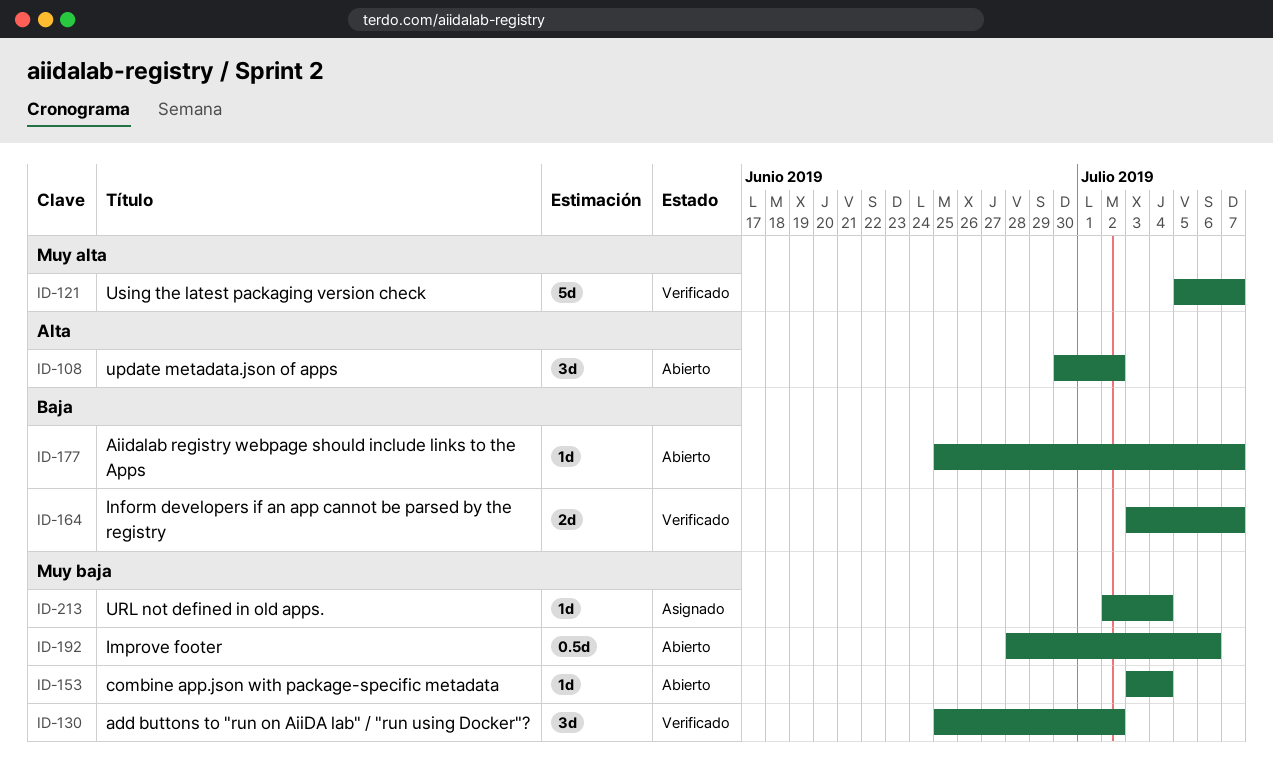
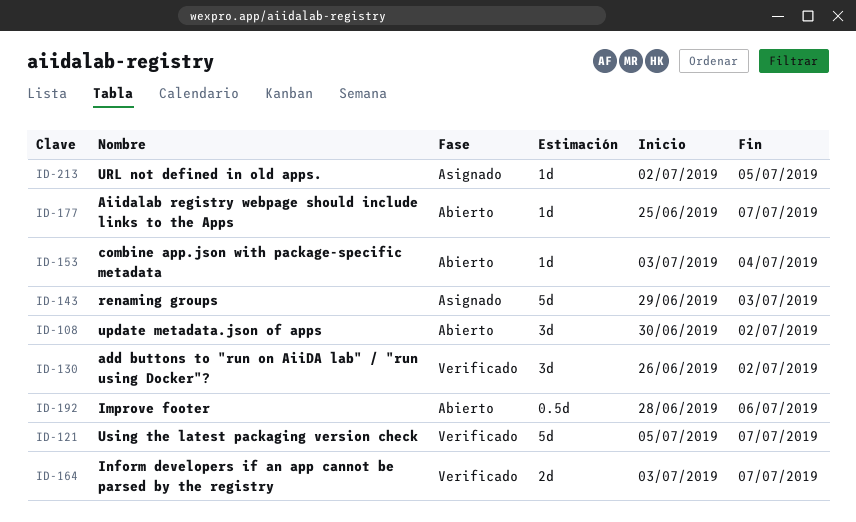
ID-130, start: Jun 25 -> Jun 26
ID-143: none -> present
ID-213, due: Jul 4 -> Jul 5

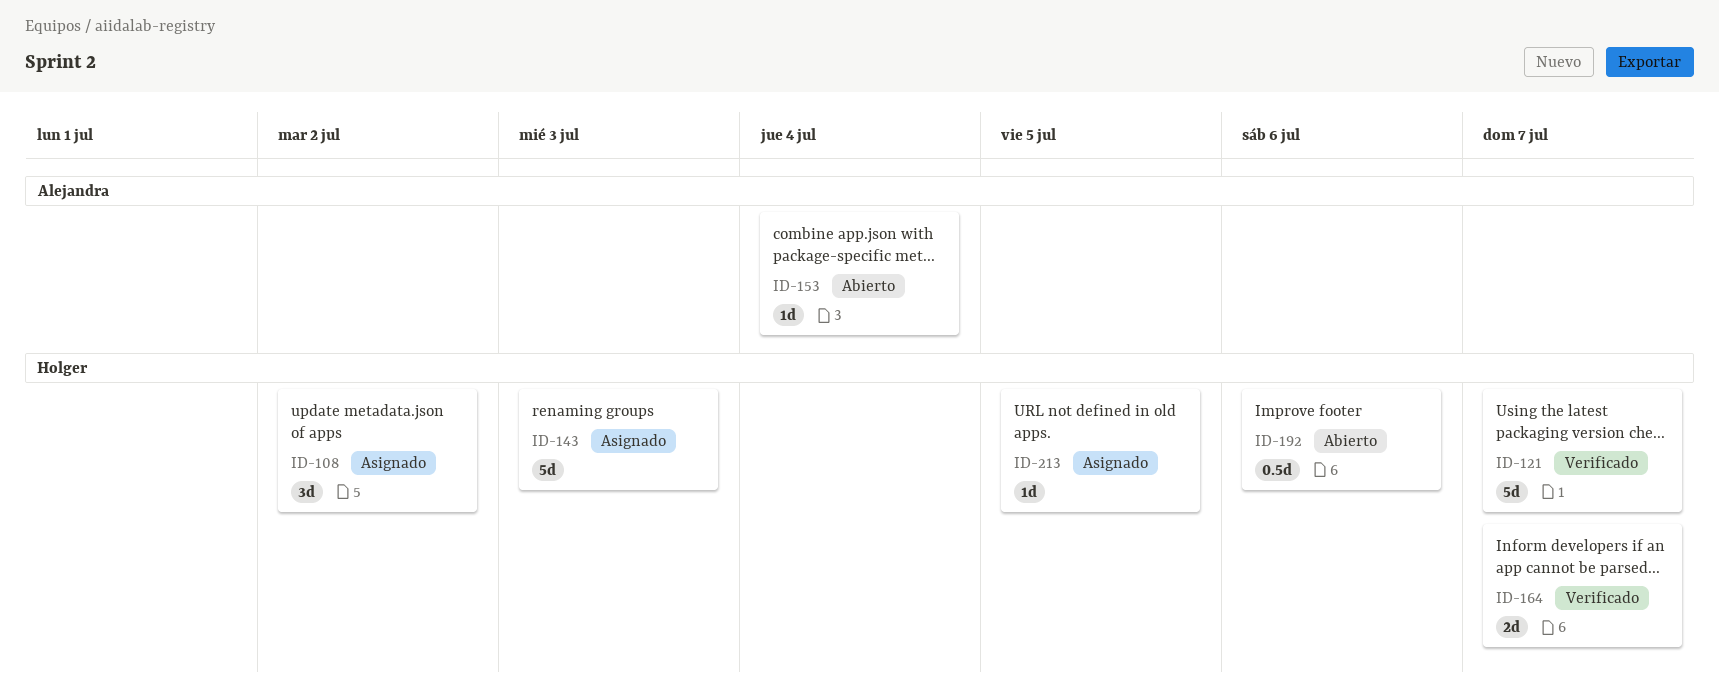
ID-108, status: Abierto -> Asignado
ID-130: present -> none
ID-177: present -> none

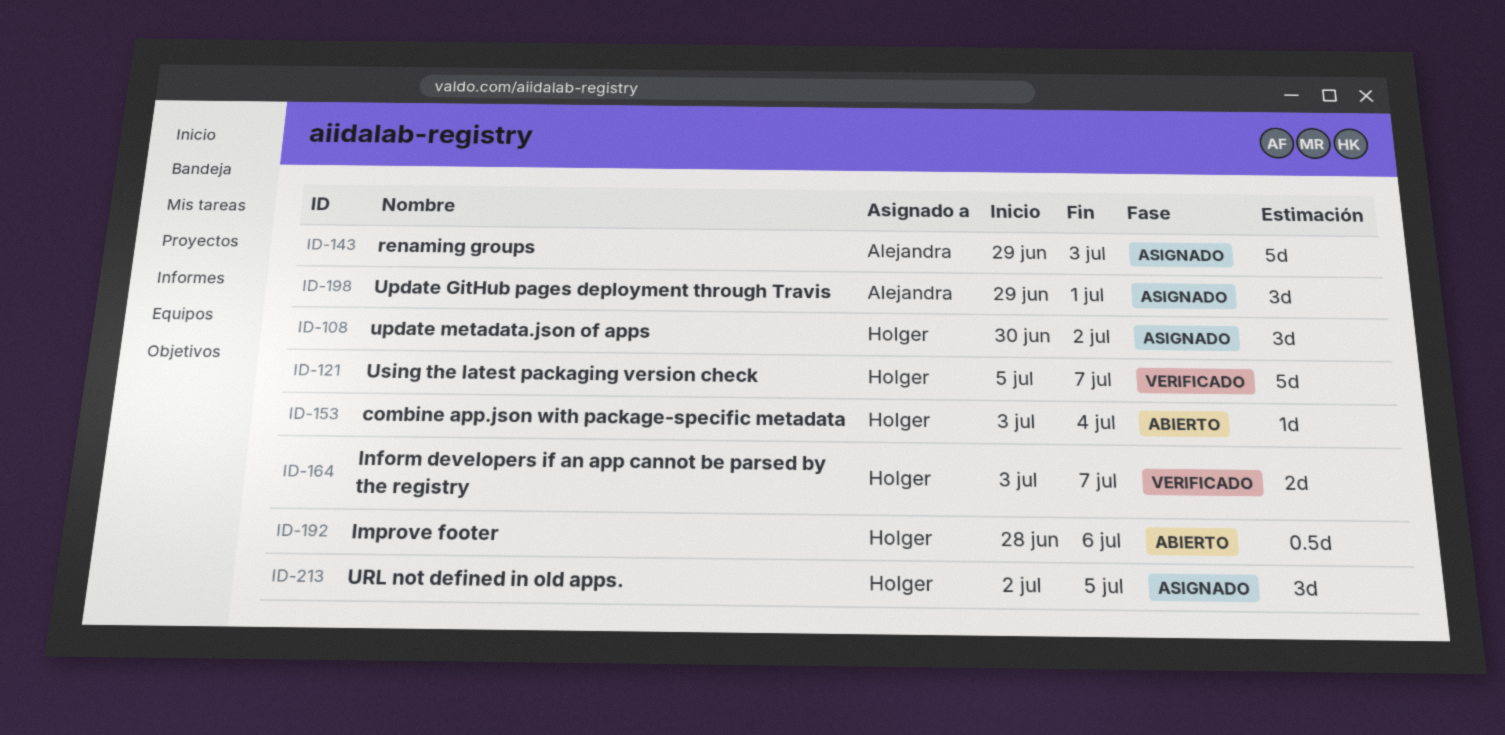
ID-143, owner: Holger -> Alejandra
ID-153, owner: Alejandra -> Holger
ID-198: none -> present
ID-213, estimate: 1d -> 3d

